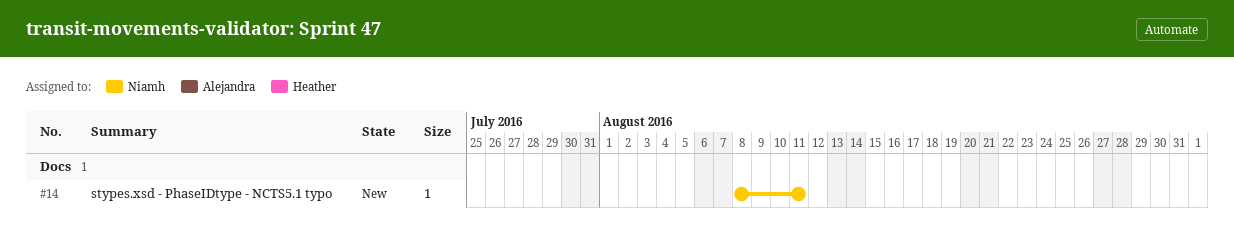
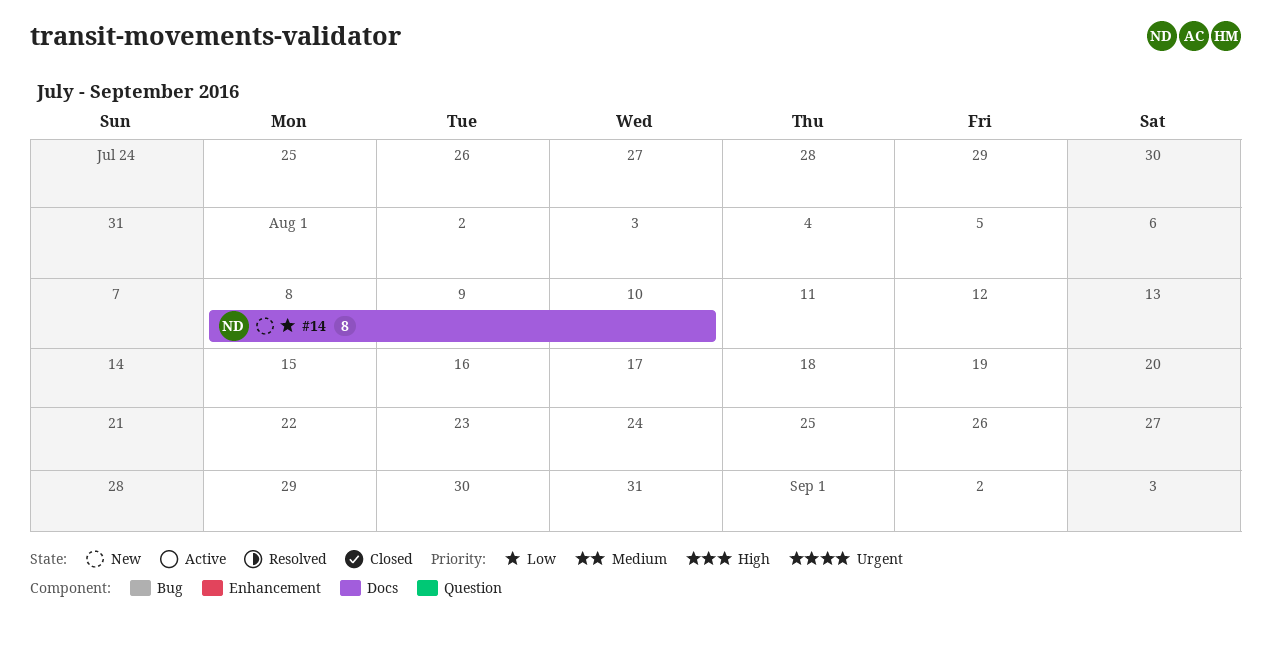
#14, estimate: 1 -> 8
#14, due: Aug 11 -> Aug 10

